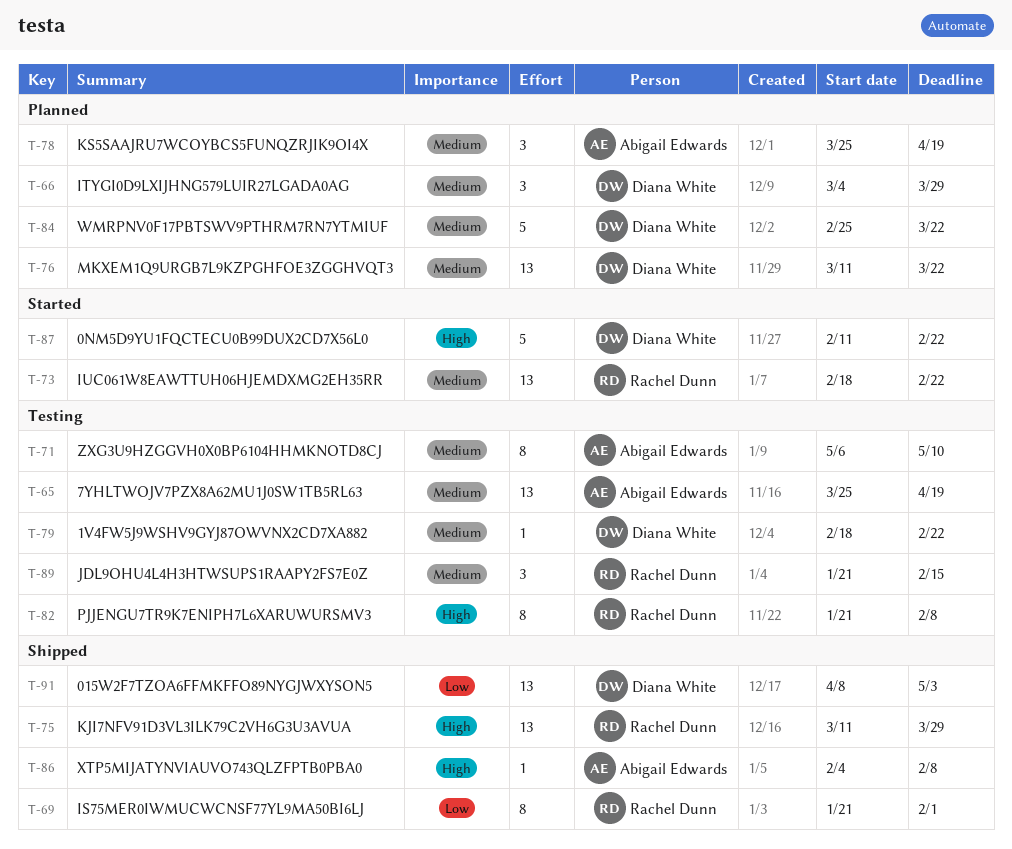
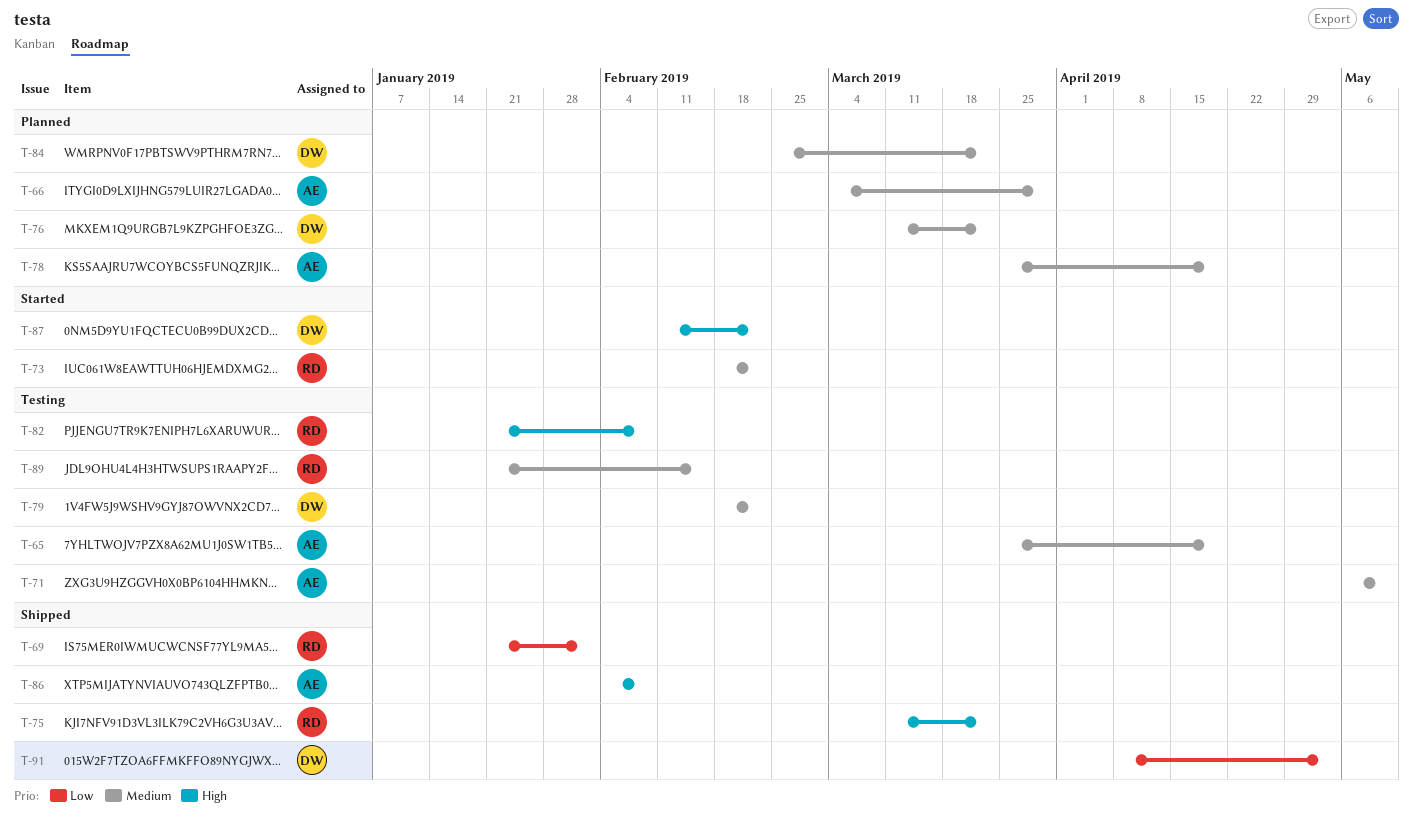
T-66, owner: Diana White -> Abigail Edwards
T-75, due: Mar 29 -> Mar 22

